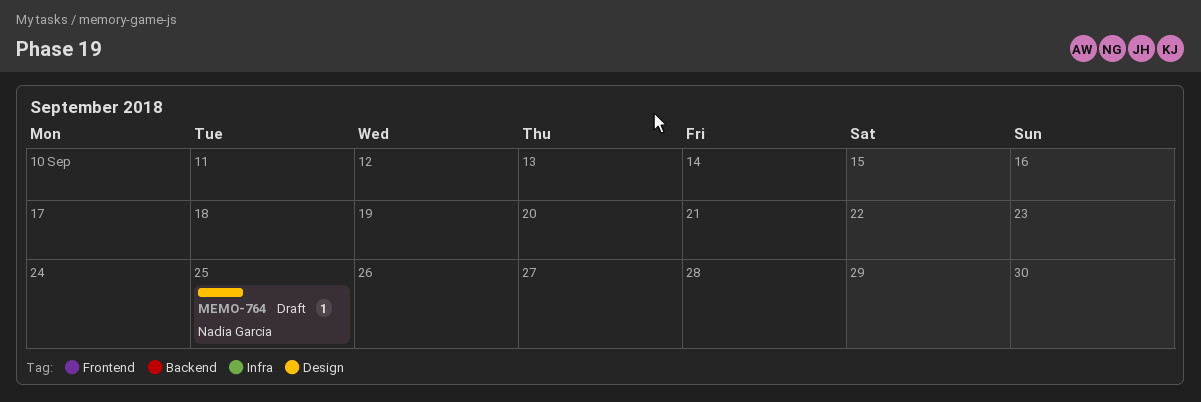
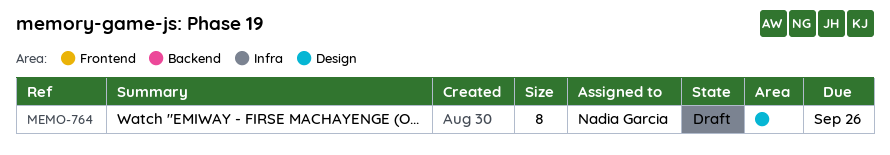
MEMO-764, estimate: 1 -> 8
MEMO-764, due: Sep 25 -> Sep 26

